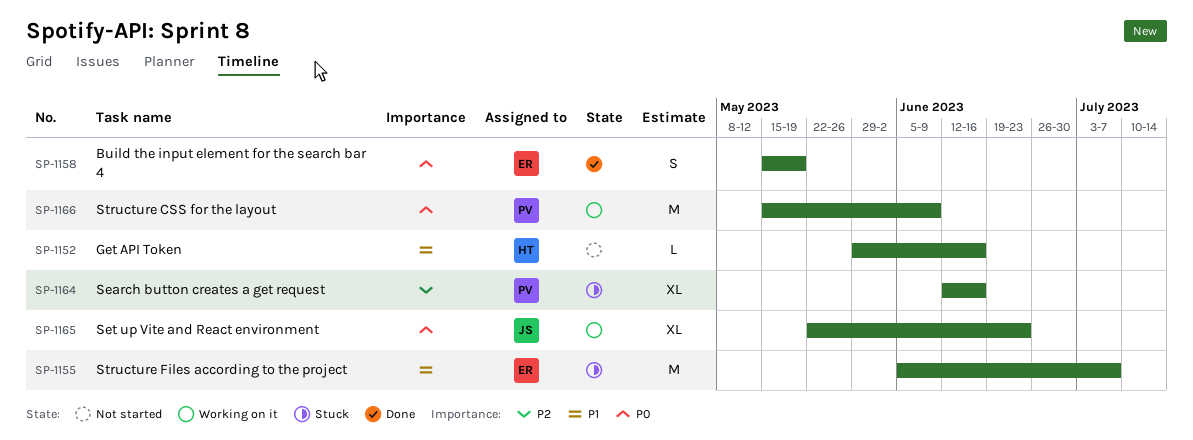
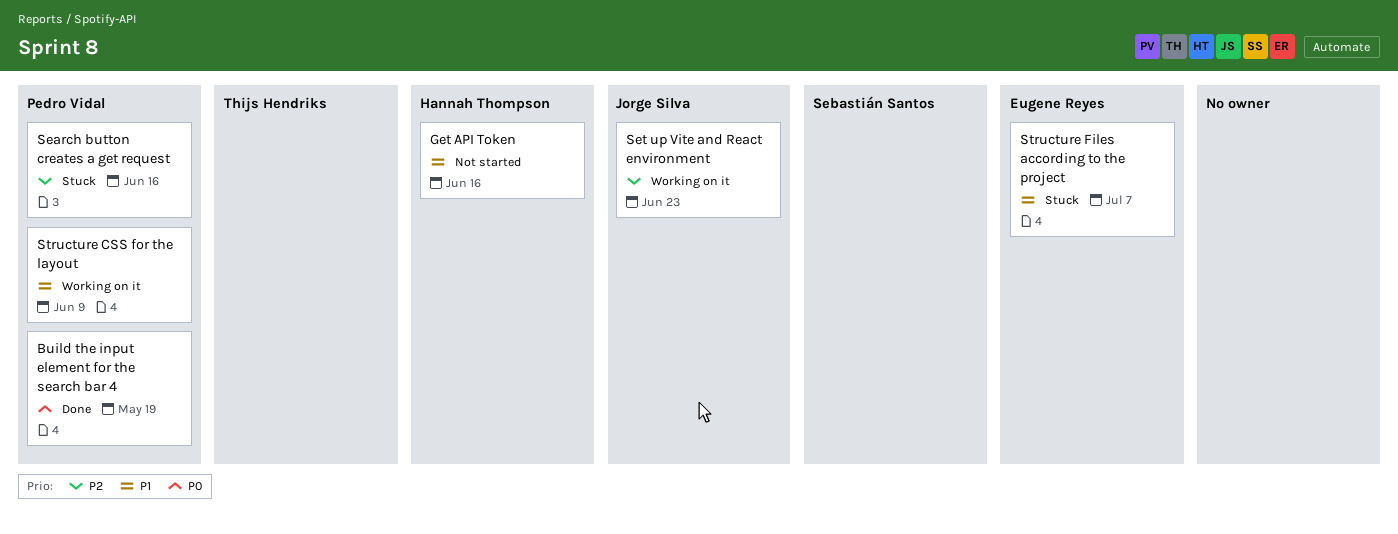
Build the input element for the search bar 4, owner: Eugene Reyes -> Pedro Vidal
Set up Vite and React environment, priority: P0 -> P2
Structure CSS for the layout, priority: P0 -> P1

